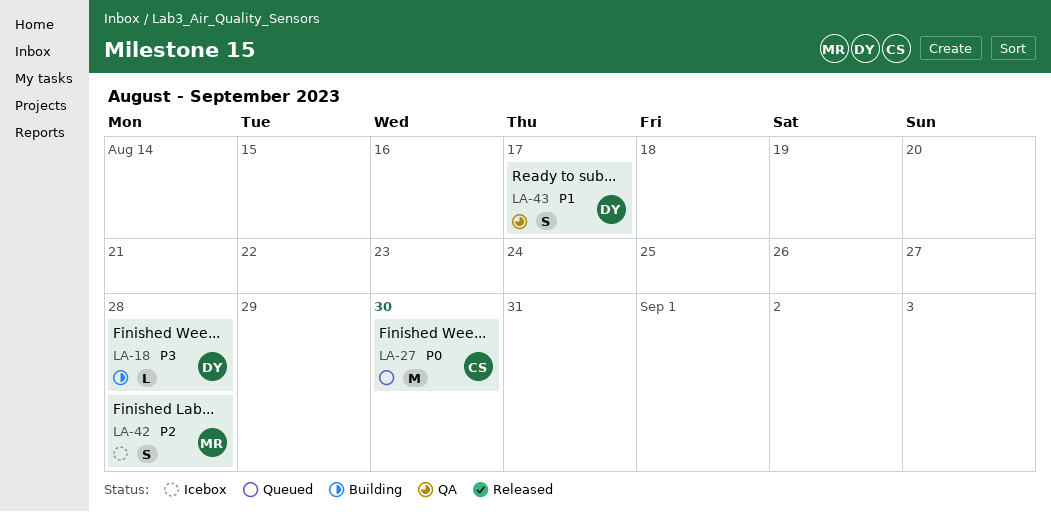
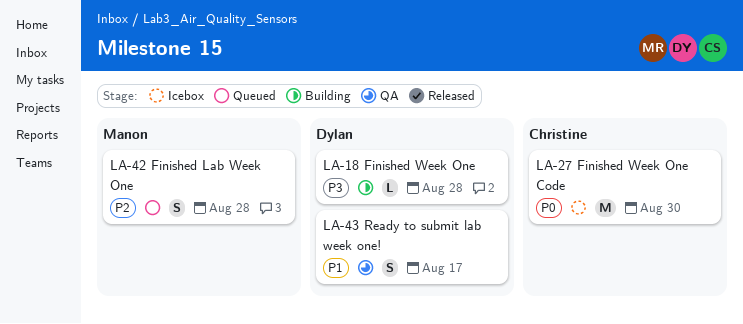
LA-27, status: Queued -> Icebox
LA-42, status: Icebox -> Queued

